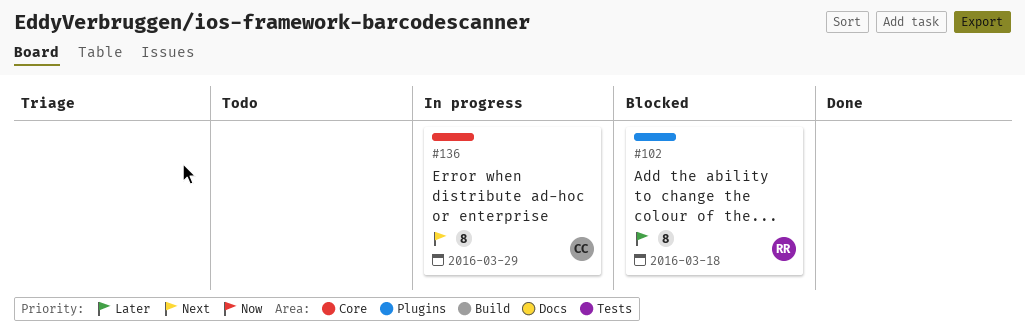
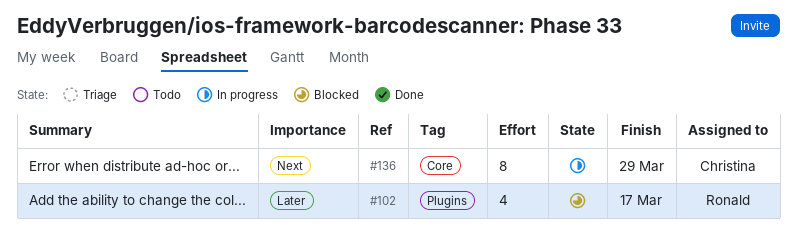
#102, estimate: 8 -> 4
#102, due: Mar 18 -> Mar 17

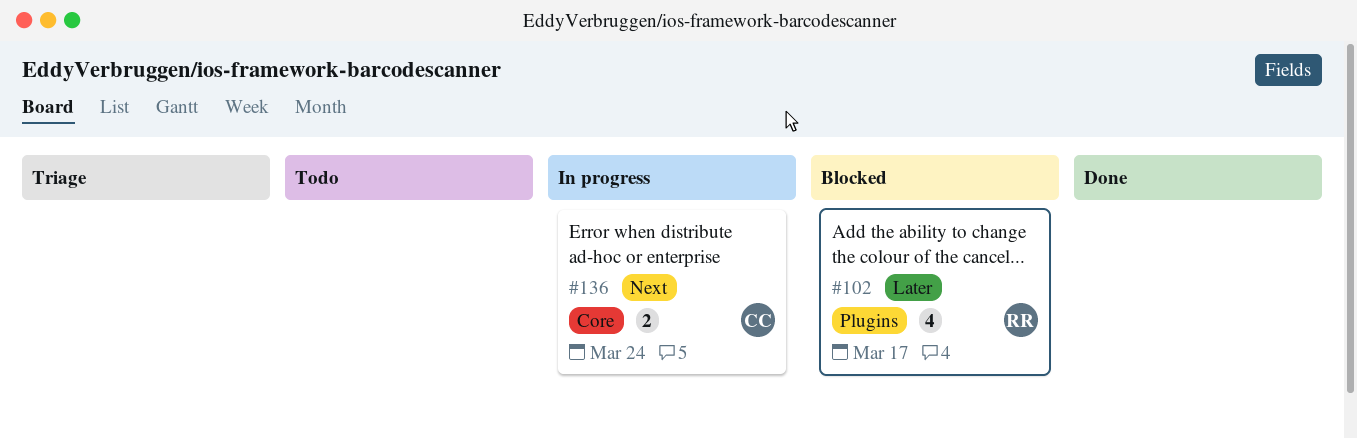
#136, estimate: 8 -> 2
#136, due: Mar 29 -> Mar 24

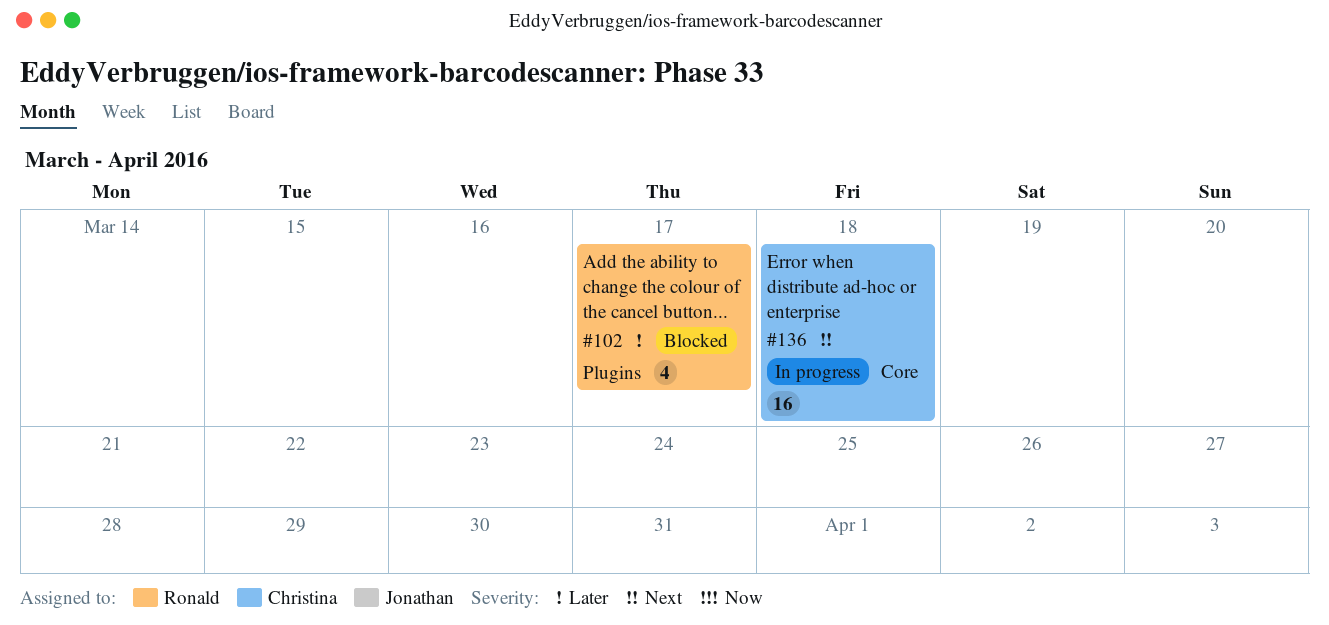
#136, estimate: 2 -> 16
#136, due: Mar 24 -> Mar 18

